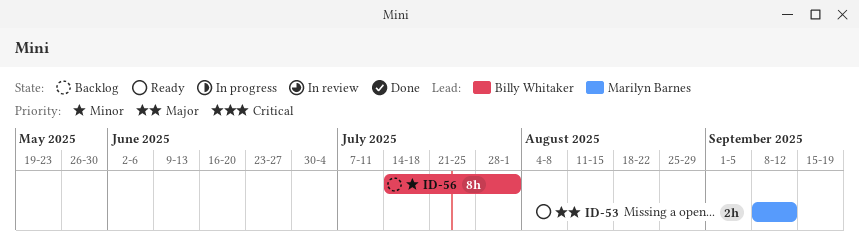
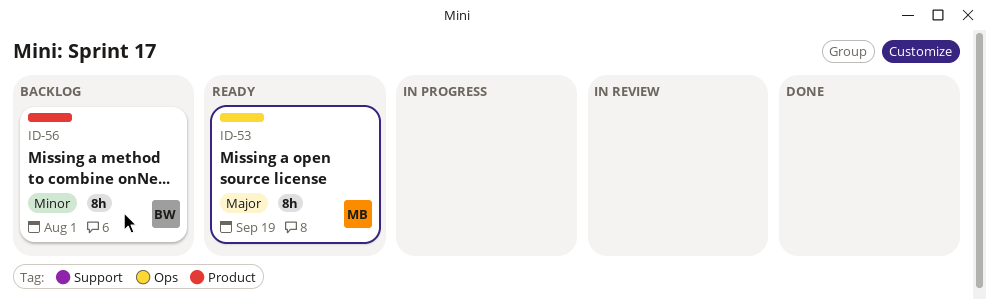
ID-53, estimate: 2h -> 8h
ID-53, due: Sep 12 -> Sep 19

